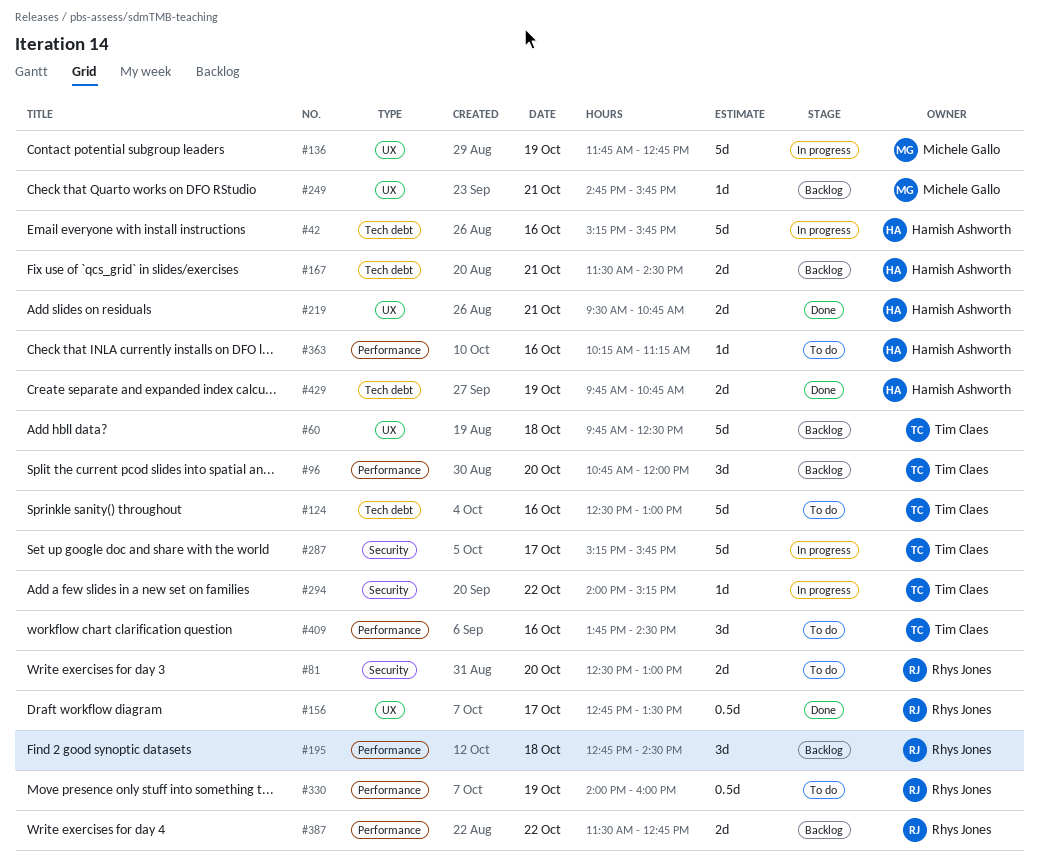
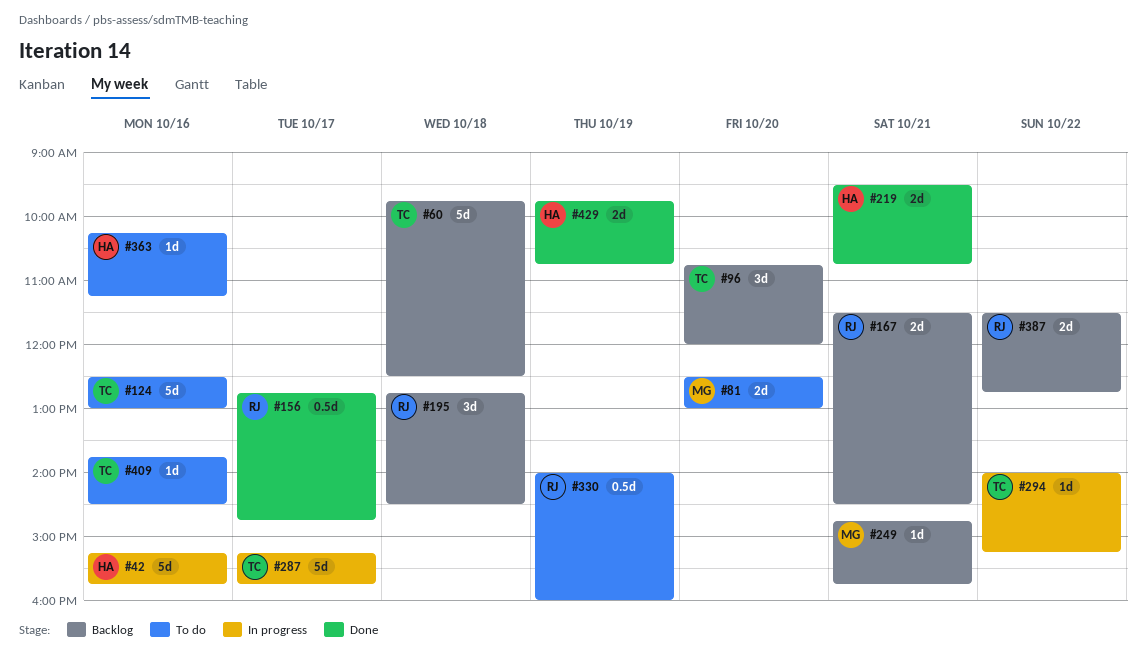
#81, owner: Rhys Jones -> Michele Gallo
#136: present -> none
#156, ends: 13:30 -> 14:45
#167, owner: Hamish Ashworth -> Rhys Jones
#409, estimate: 3d -> 1d

